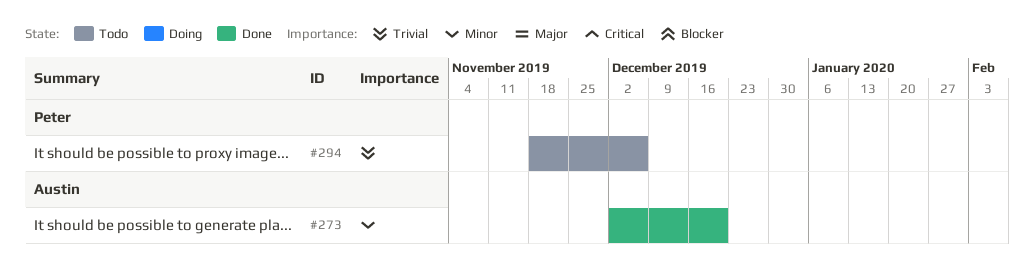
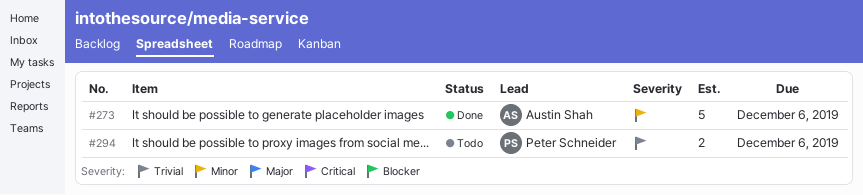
#273, due: Dec 20 -> Dec 6

